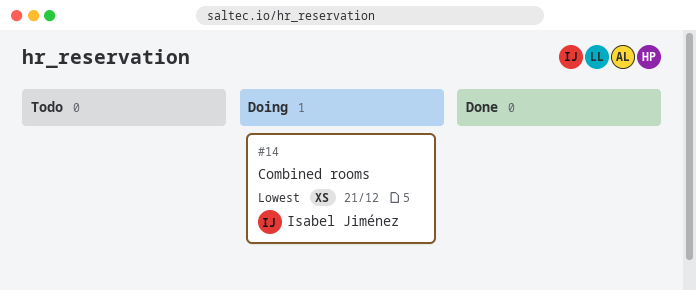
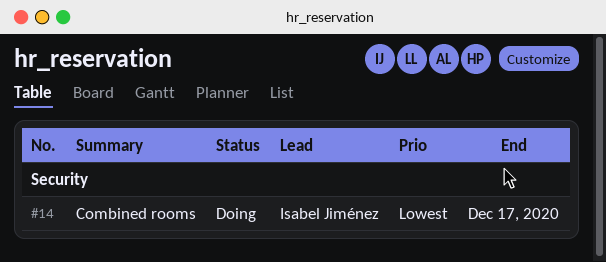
#14, due: Dec 21 -> Dec 17

